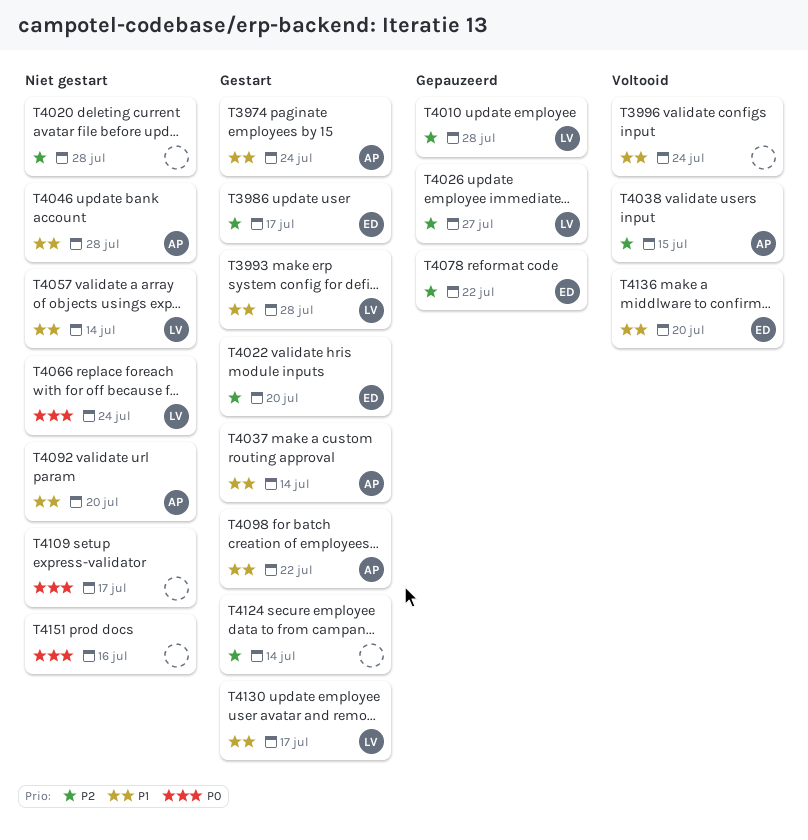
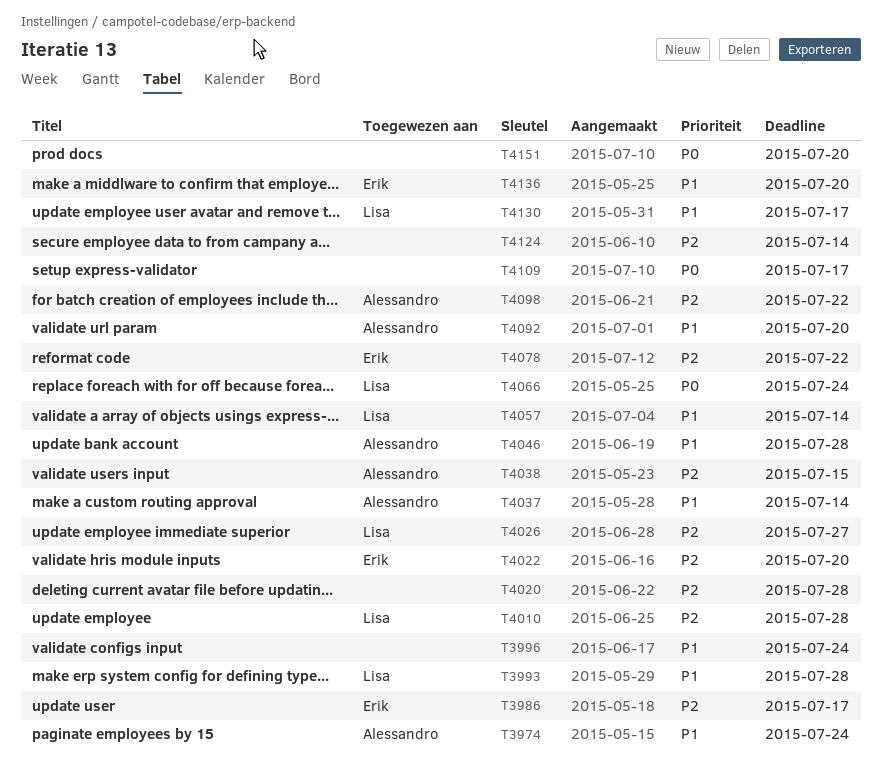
T4098, priority: P1 -> P2
T4151, due: Jul 16 -> Jul 20

